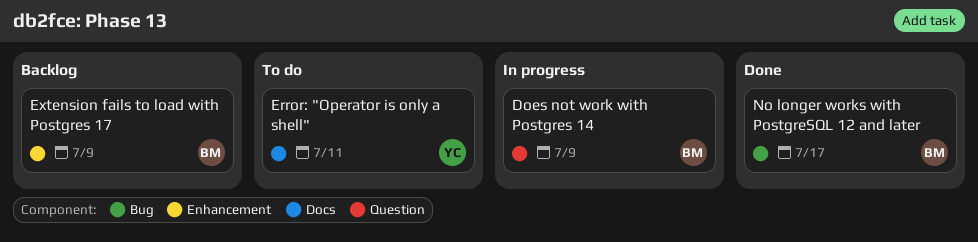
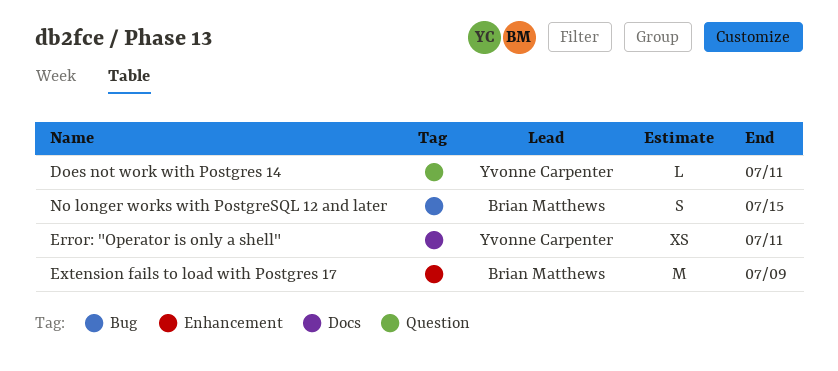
Does not work with Postgres 14, owner: Brian Matthews -> Yvonne Carpenter
Does not work with Postgres 14, due: Jul 9 -> Jul 11
No longer works with PostgreSQL 12 and later, due: Jul 17 -> Jul 15

